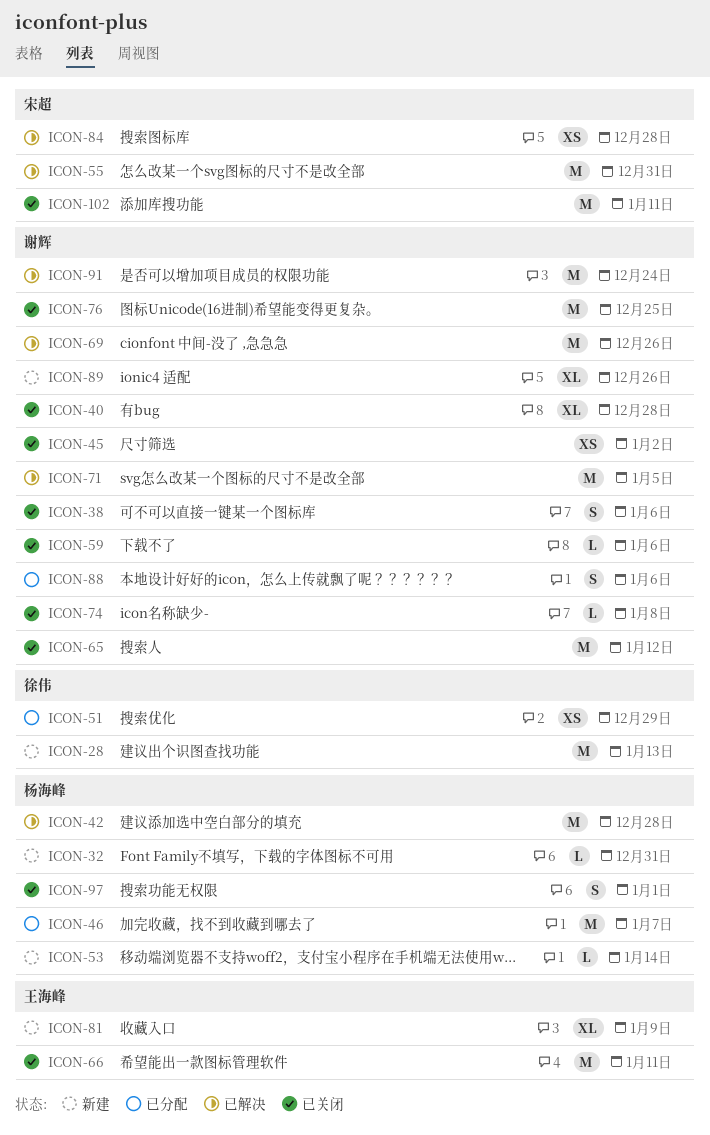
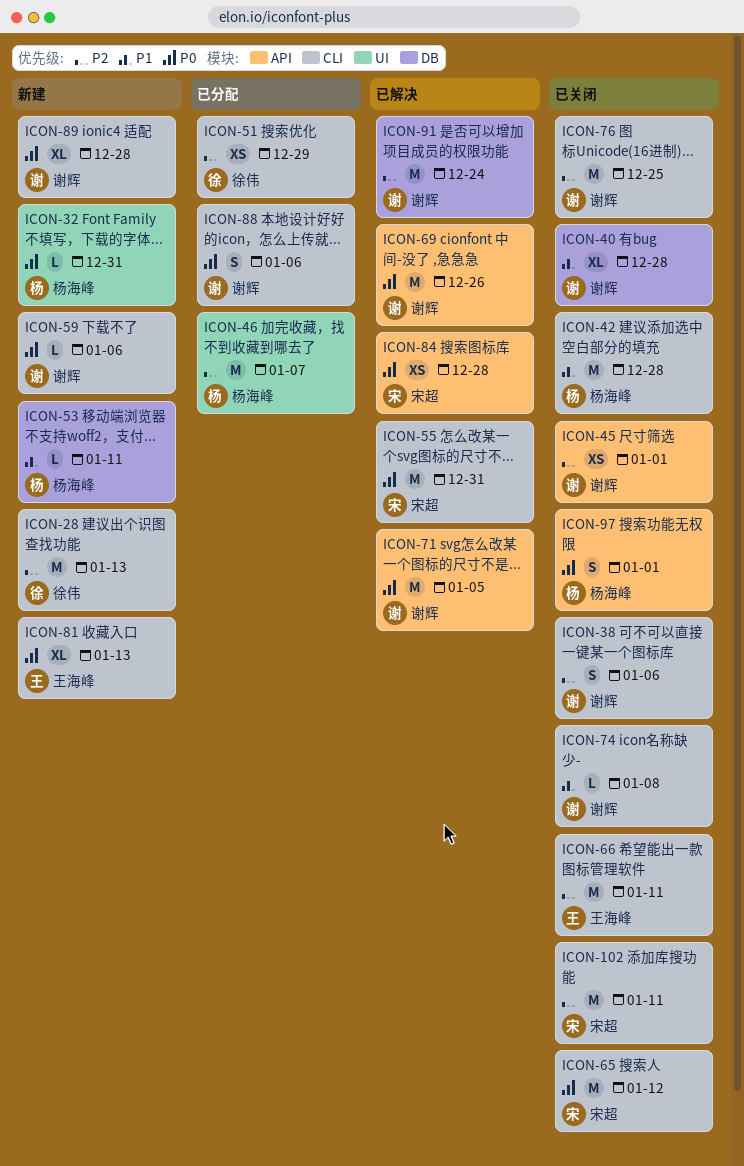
ICON-42, status: 已解决 -> 已关闭
ICON-45, due: Jan 2 -> Jan 1
ICON-53, due: Jan 14 -> Jan 11
ICON-59, status: 已关闭 -> 新建
ICON-65, owner: 谢辉 -> 宋超
ICON-81, due: Jan 9 -> Jan 13
ICON-89, due: Dec 26 -> Dec 28

